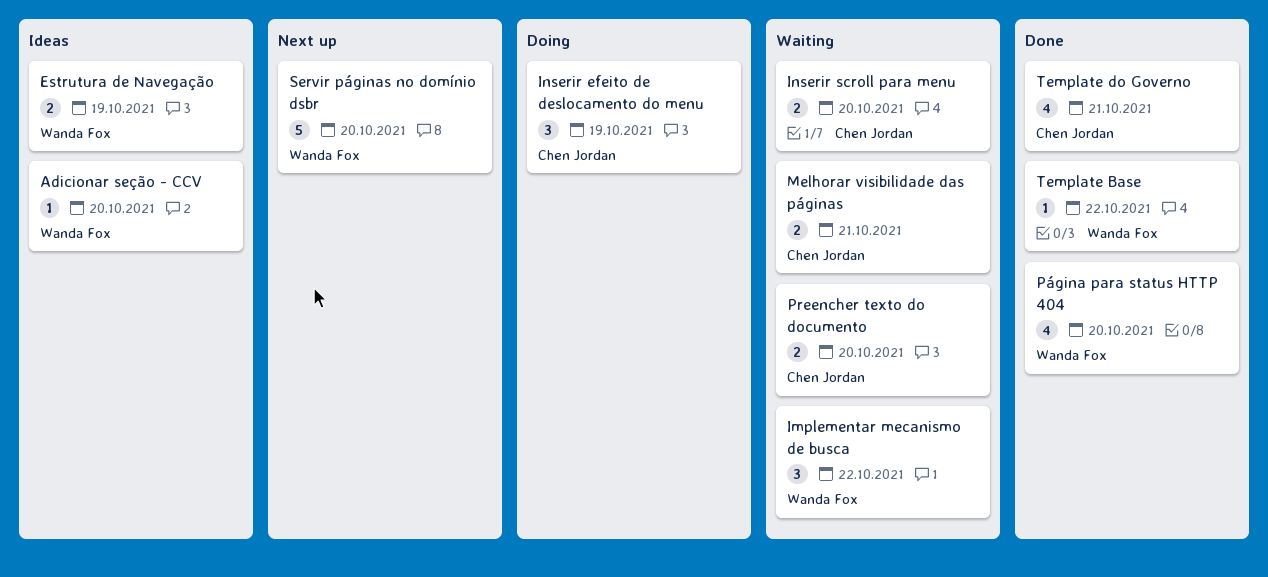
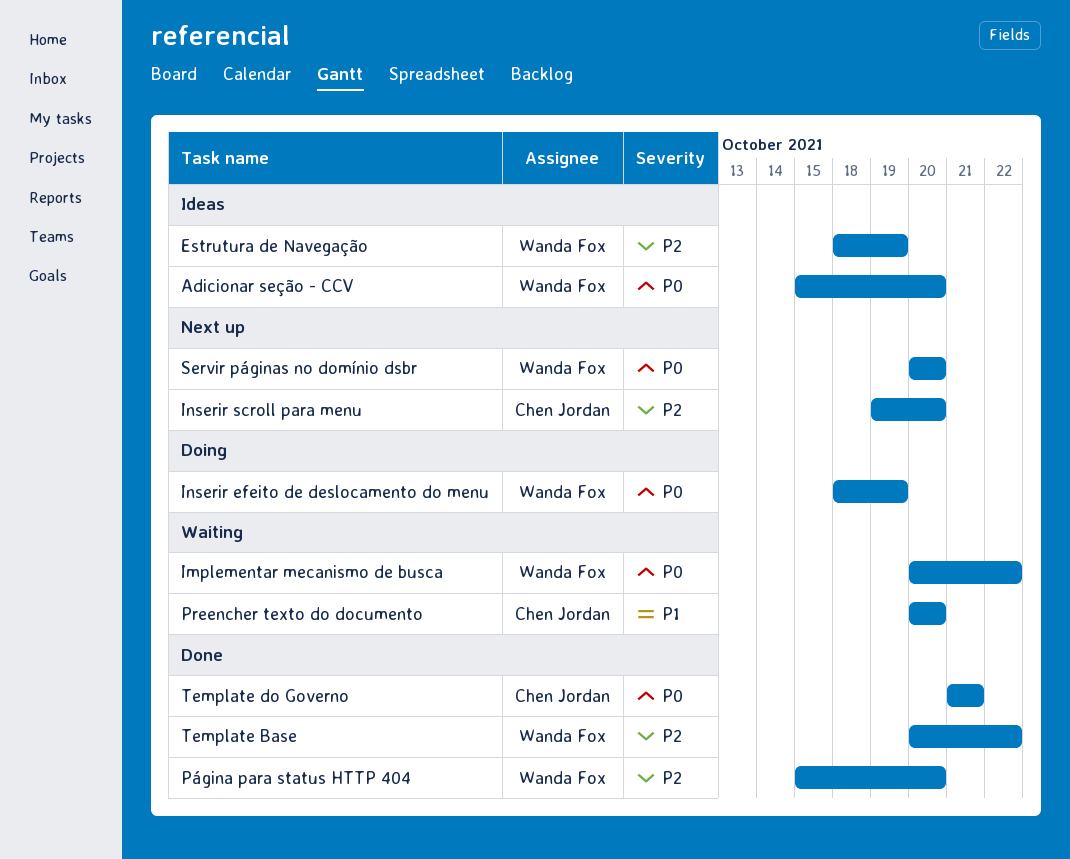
Inserir efeito de deslocamento do menu, owner: Chen Jordan -> Wanda Fox
Inserir scroll para menu, status: Waiting -> Next up
Melhorar visibilidade das páginas: present -> none

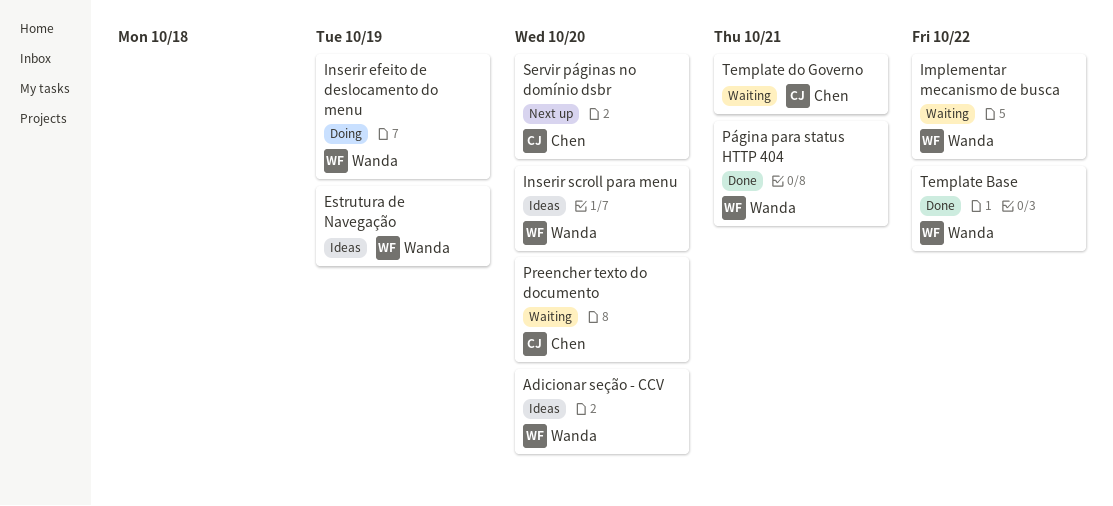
Inserir scroll para menu, status: Next up -> Ideas
Inserir scroll para menu, owner: Chen Jordan -> Wanda Fox
Página para status HTTP 404, due: Oct 20 -> Oct 21
Servir páginas no domínio dsbr, owner: Wanda Fox -> Chen Jordan
Template do Governo, status: Done -> Waiting

